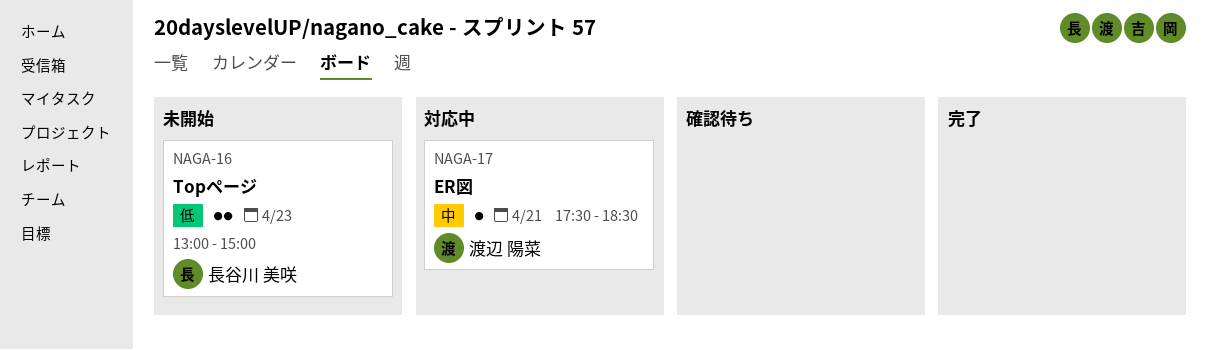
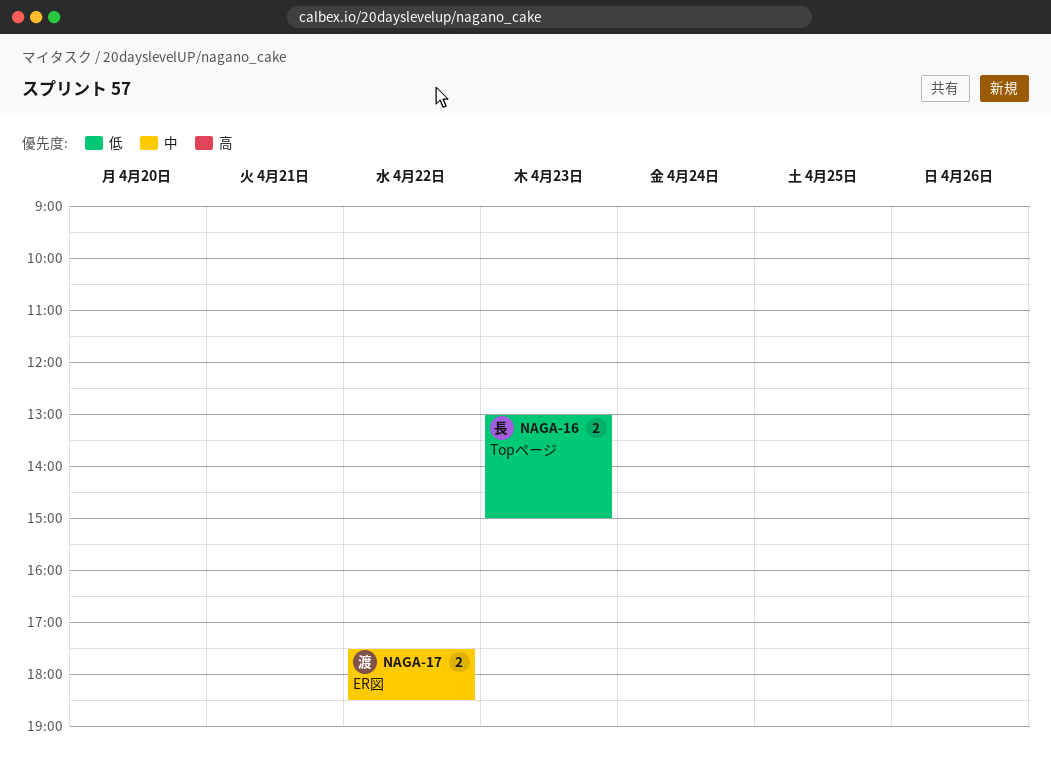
NAGA-17, estimate: 1 -> 2
NAGA-17, day: Apr 21 -> Apr 22

